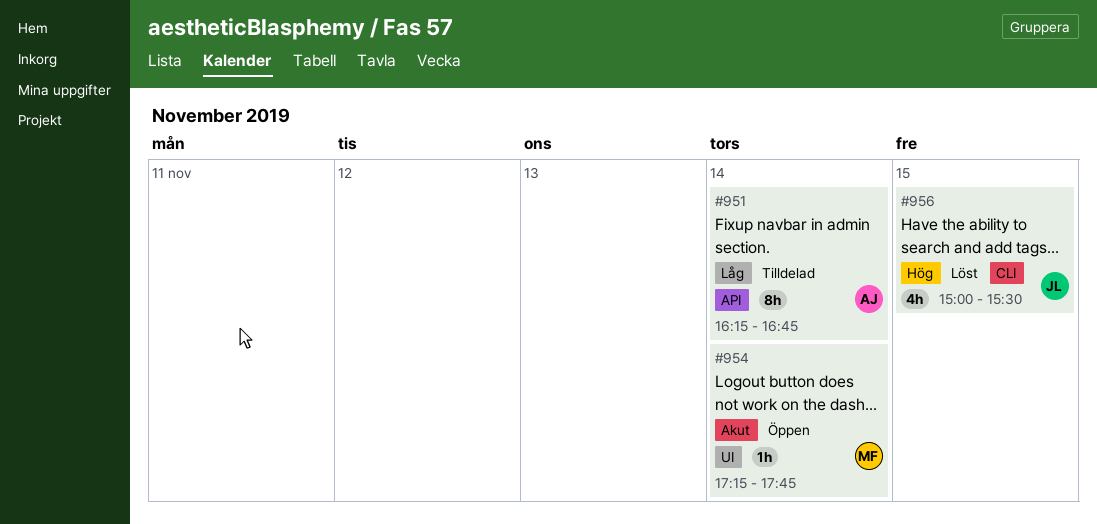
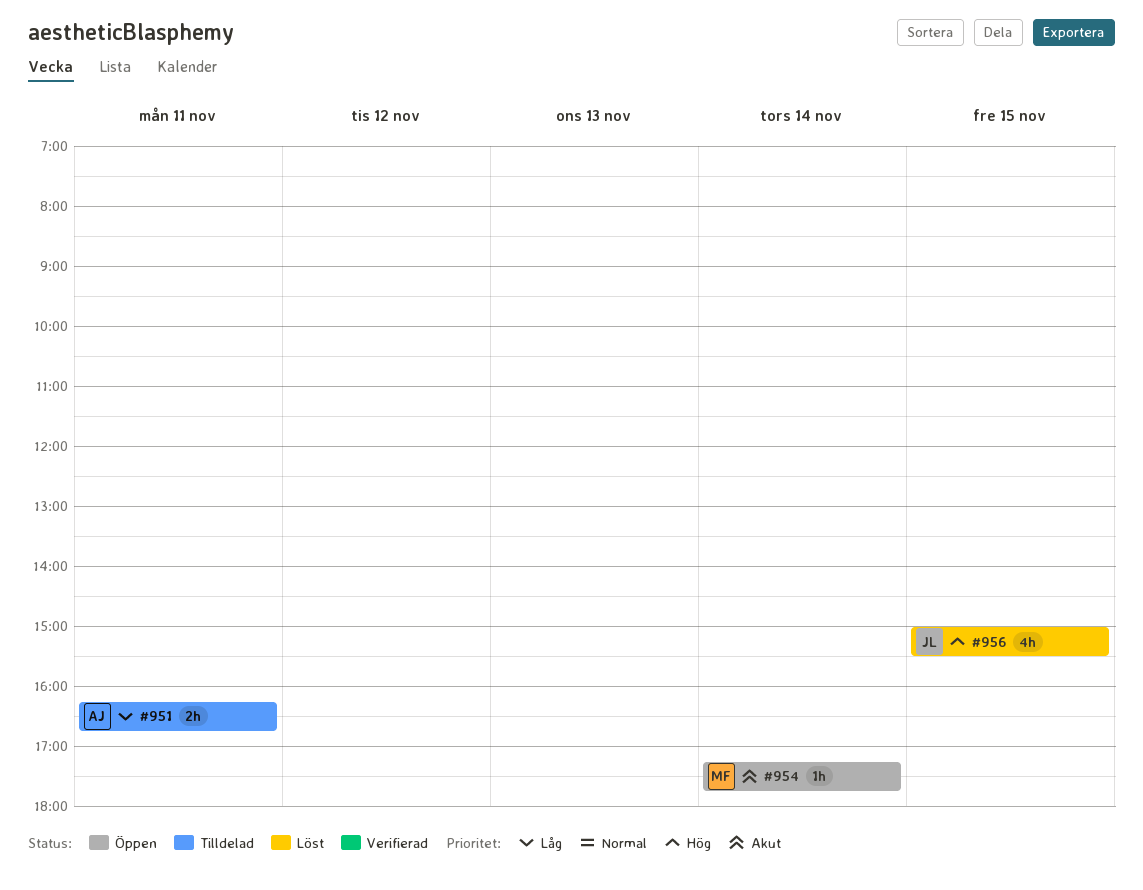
#951, estimate: 8h -> 2h
#951, day: Nov 14 -> Nov 11

